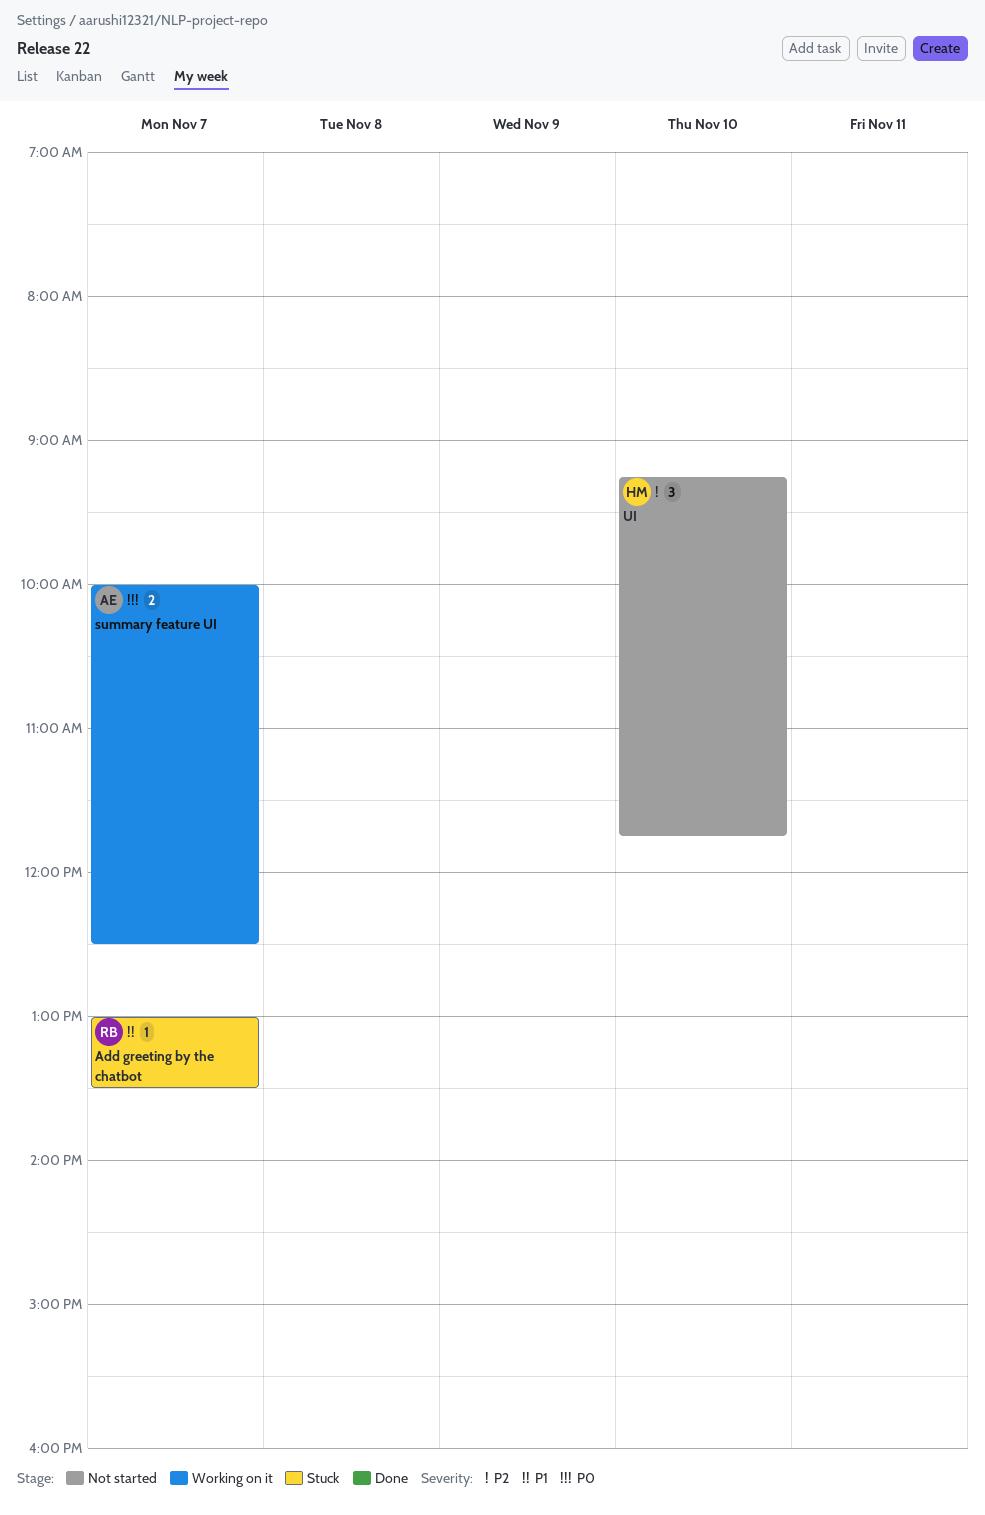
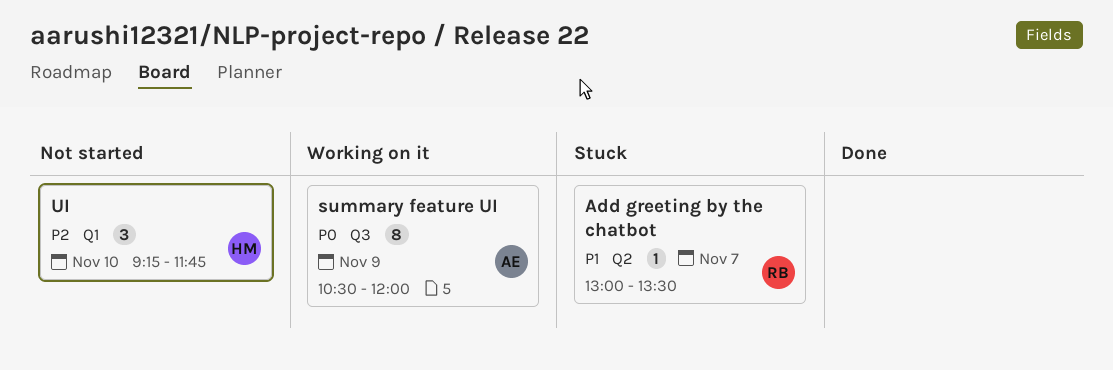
summary feature UI, estimate: 2 -> 8
summary feature UI, day: Nov 7 -> Nov 9
summary feature UI, begins: 10:00 -> 10:30
summary feature UI, ends: 12:30 -> 12:00

